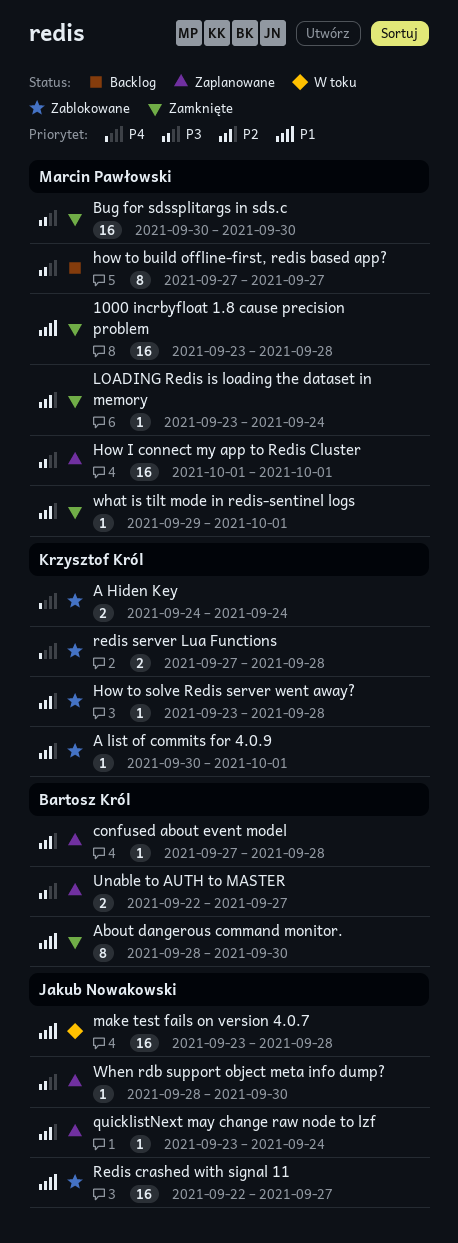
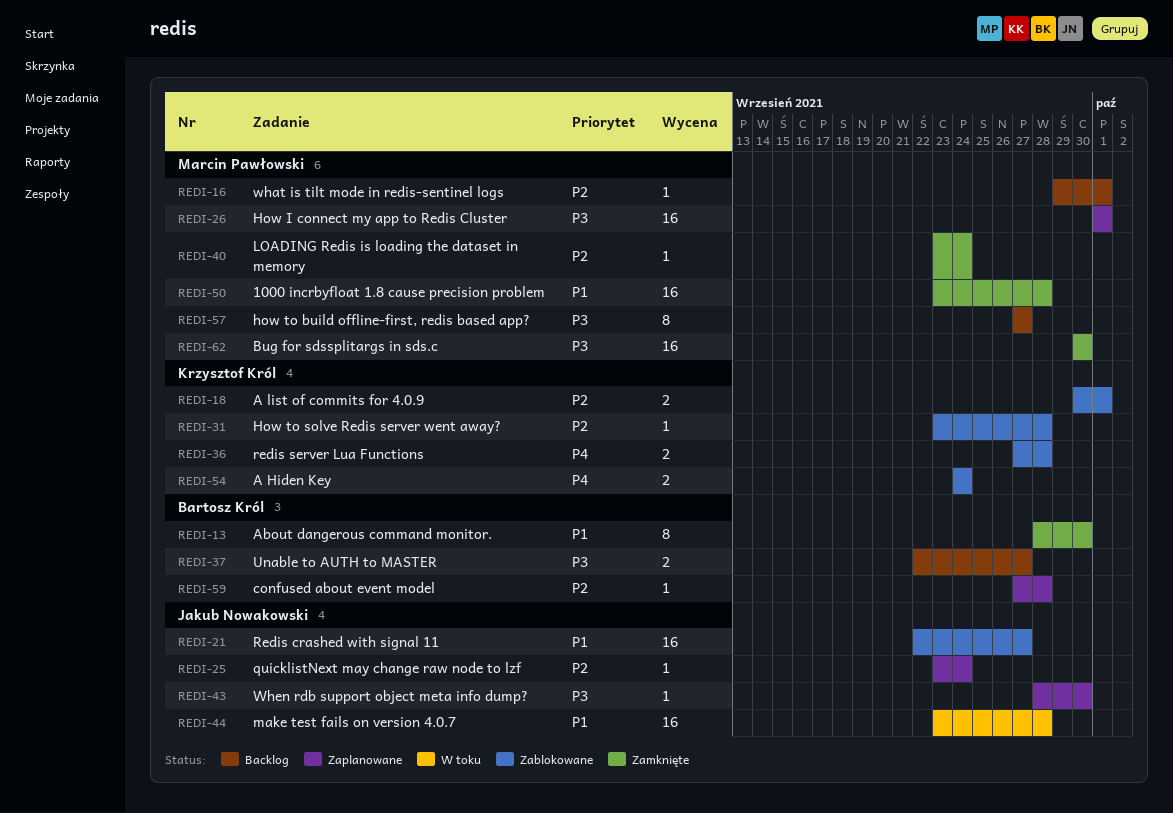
A list of commits for 4.0.9, estimate: 1 -> 2
Unable to AUTH to MASTER, status: Zaplanowane -> Backlog
what is tilt mode in redis-sentinel logs, status: Zamknięte -> Backlog

